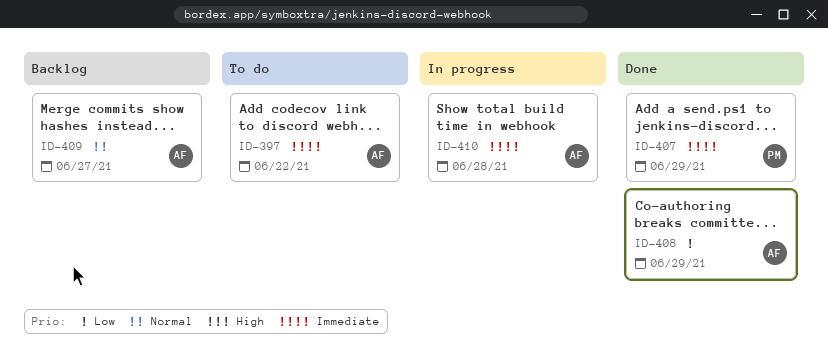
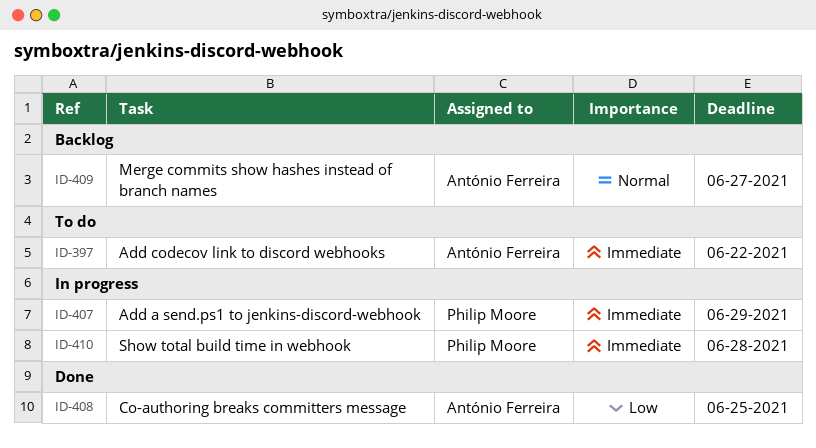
ID-407, status: Done -> In progress
ID-408, due: Jun 29 -> Jun 25
ID-410, owner: António Ferreira -> Philip Moore

